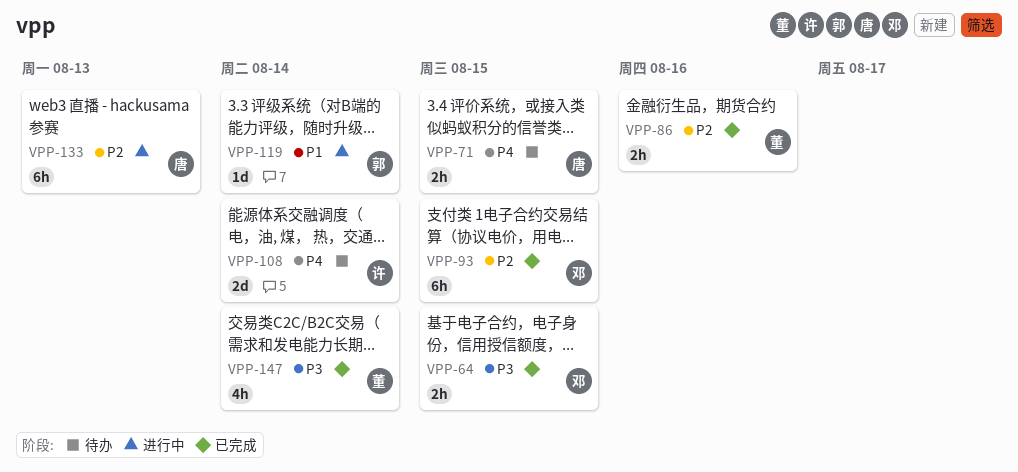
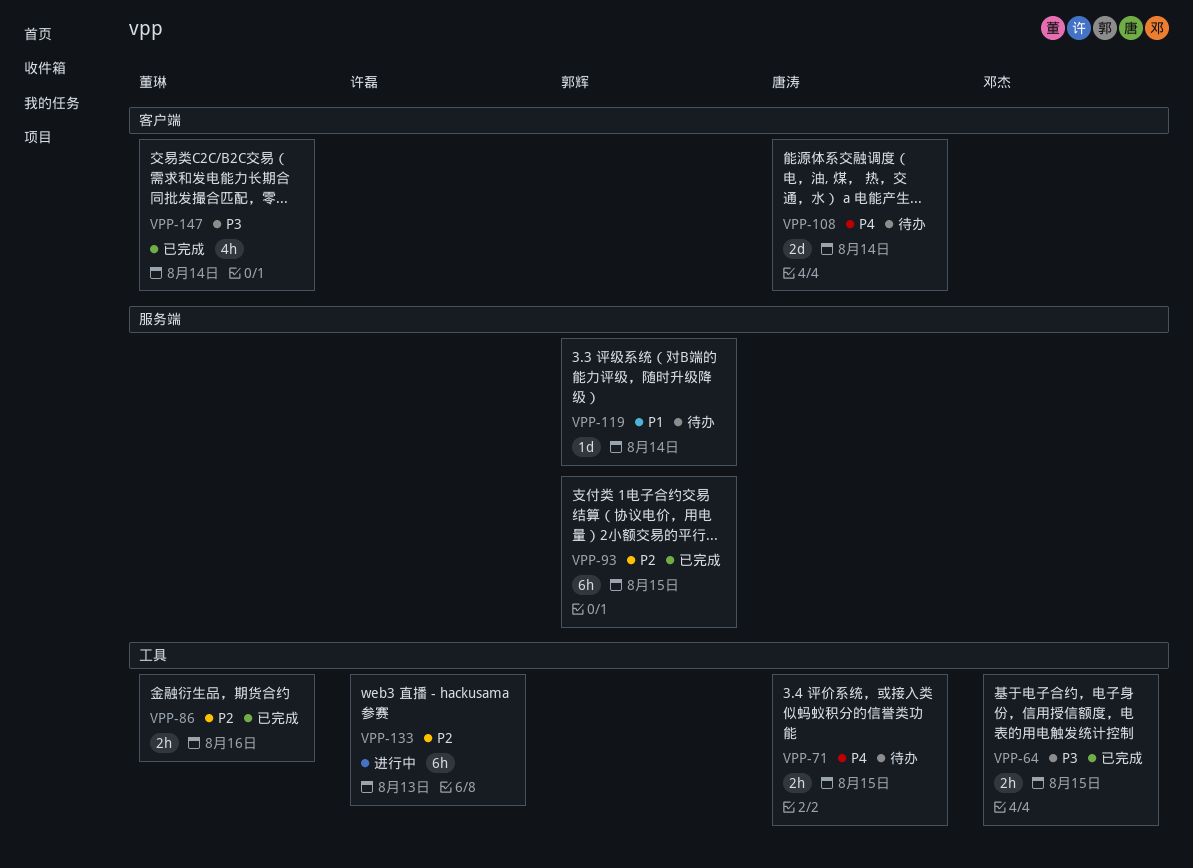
VPP-93, owner: 邓杰 -> 郭辉
VPP-108, owner: 许磊 -> 唐涛
VPP-119, status: 进行中 -> 待办
VPP-133, owner: 唐涛 -> 许磊

